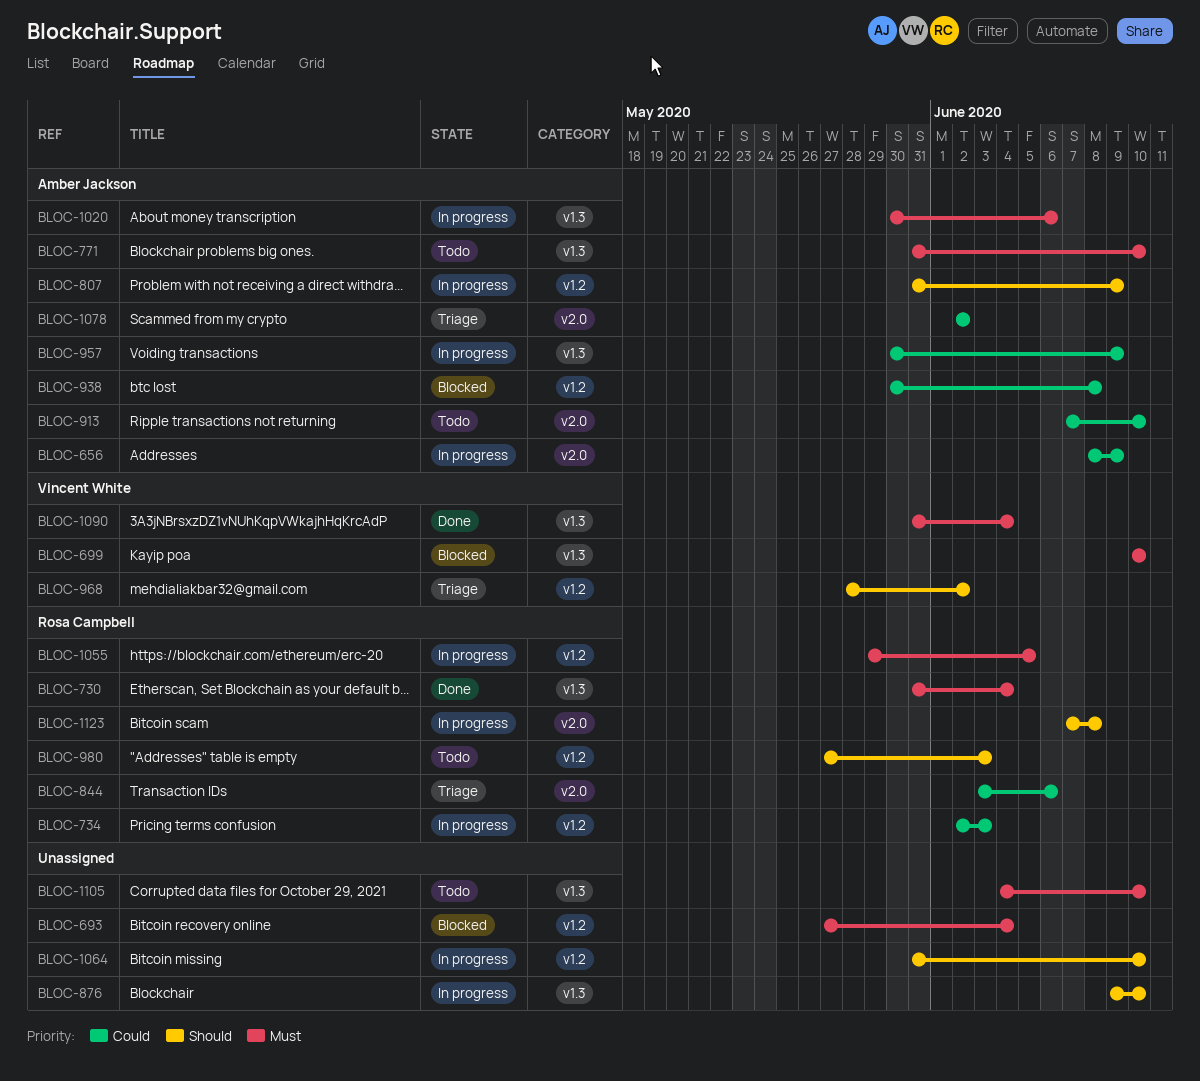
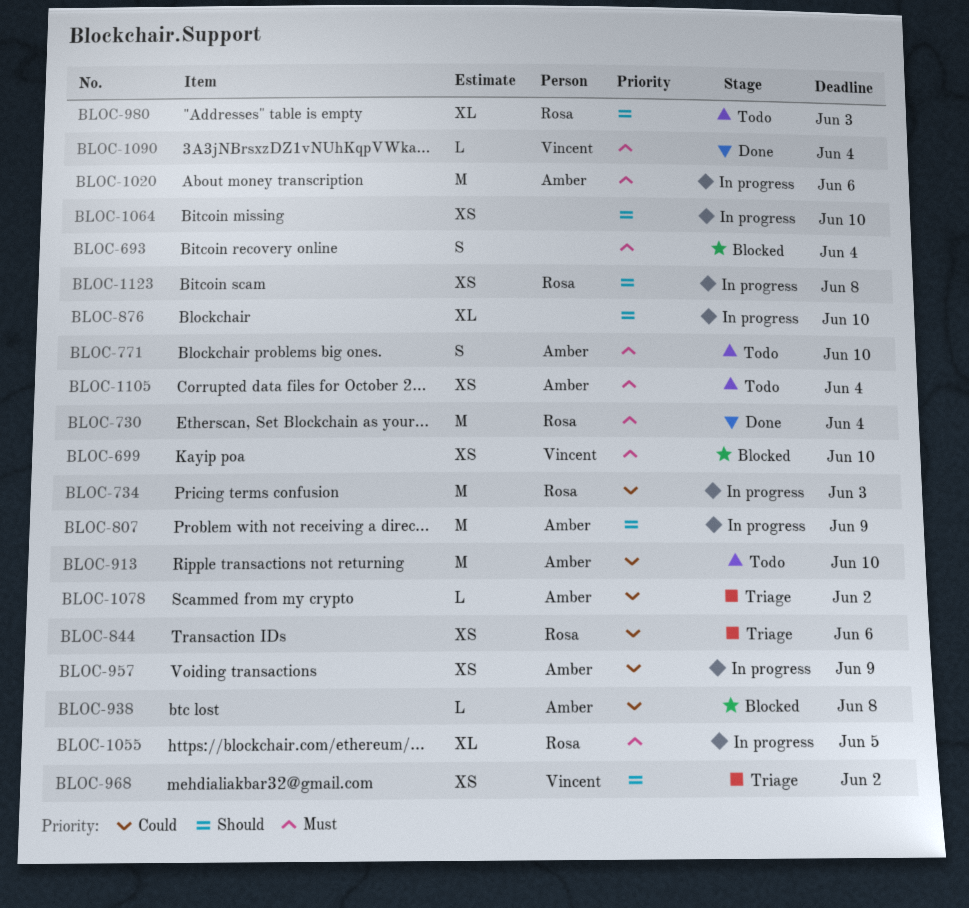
BLOC-656: present -> none
BLOC-1105, owner: none -> Amber Jackson
BLOC-1105, due: Jun 10 -> Jun 4

